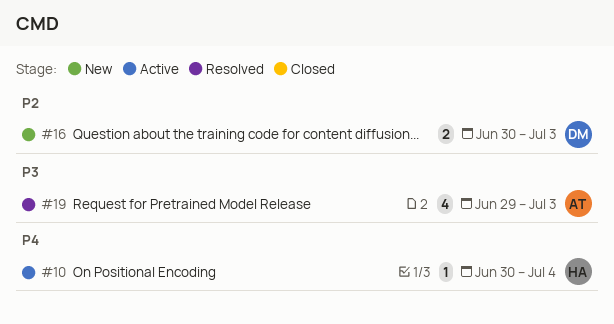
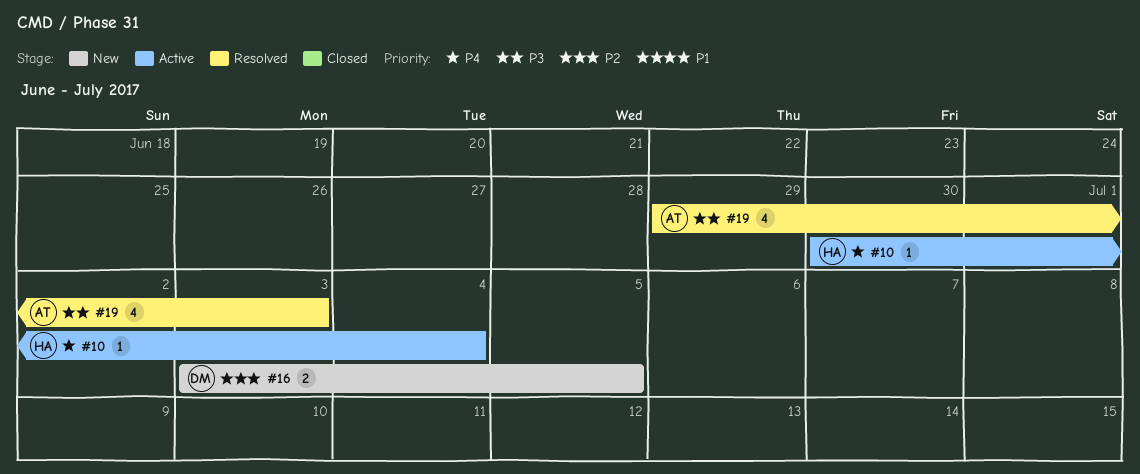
#16, start: Jun 30 -> Jul 3
#16, due: Jul 3 -> Jul 5

